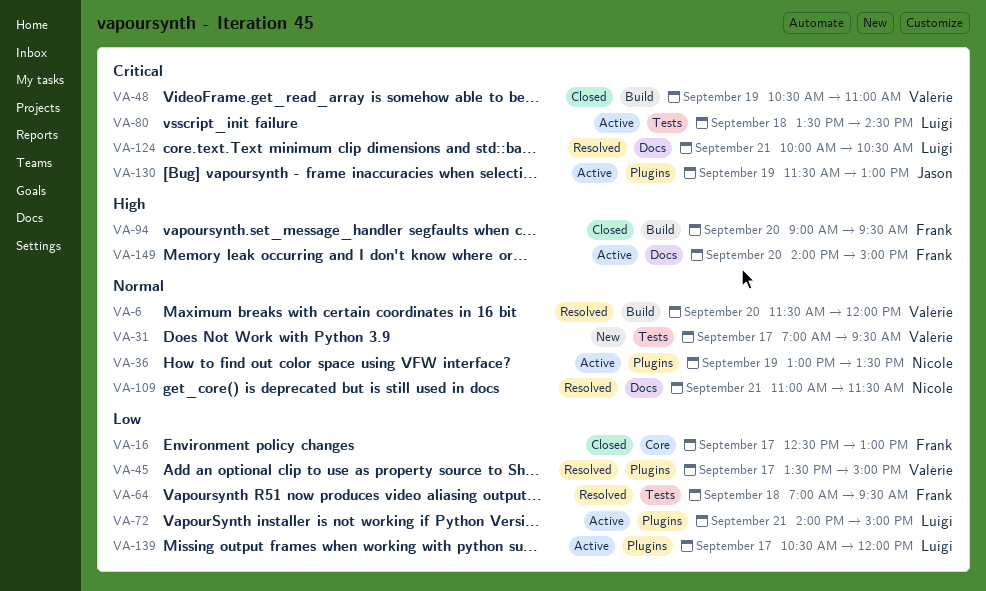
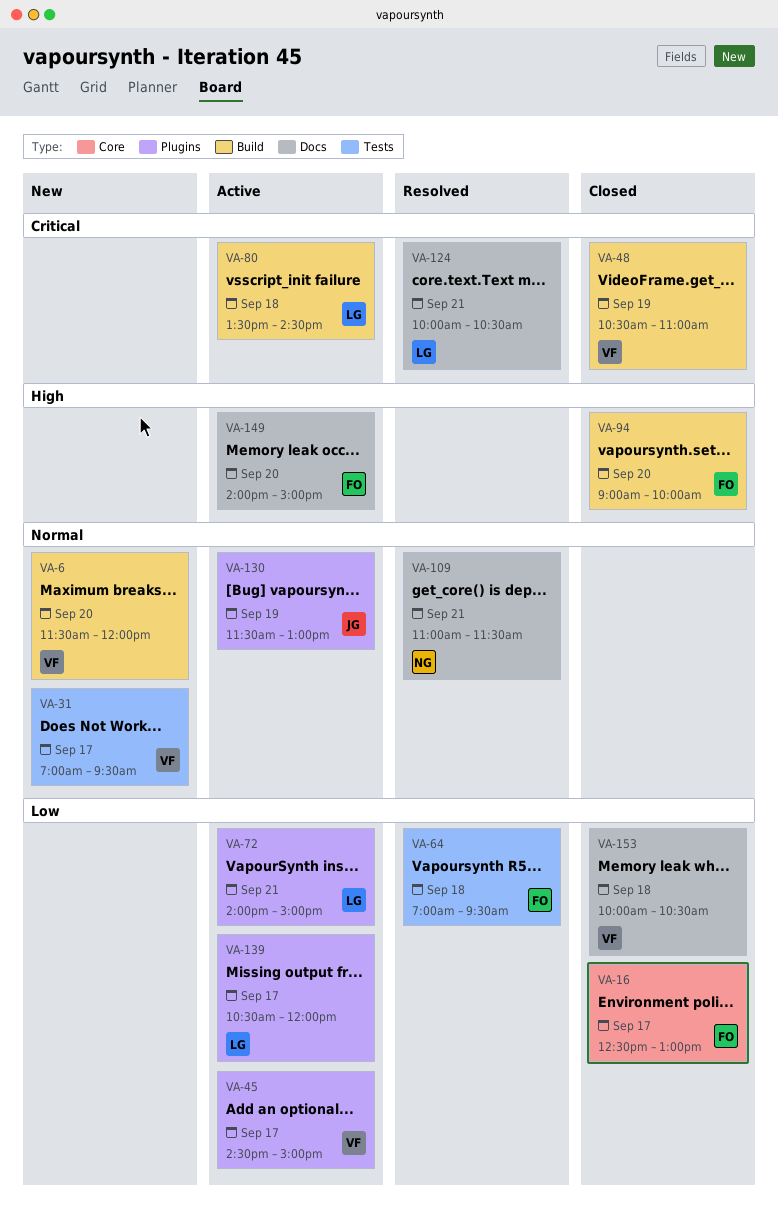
VA-6, status: Resolved -> New
VA-36: present -> none
VA-45, status: Resolved -> Active
VA-45, begins: 13:30 -> 14:30
VA-80, label: Tests -> Build
VA-94, ends: 09:30 -> 10:00
VA-130, priority: Critical -> Normal
VA-153: none -> present

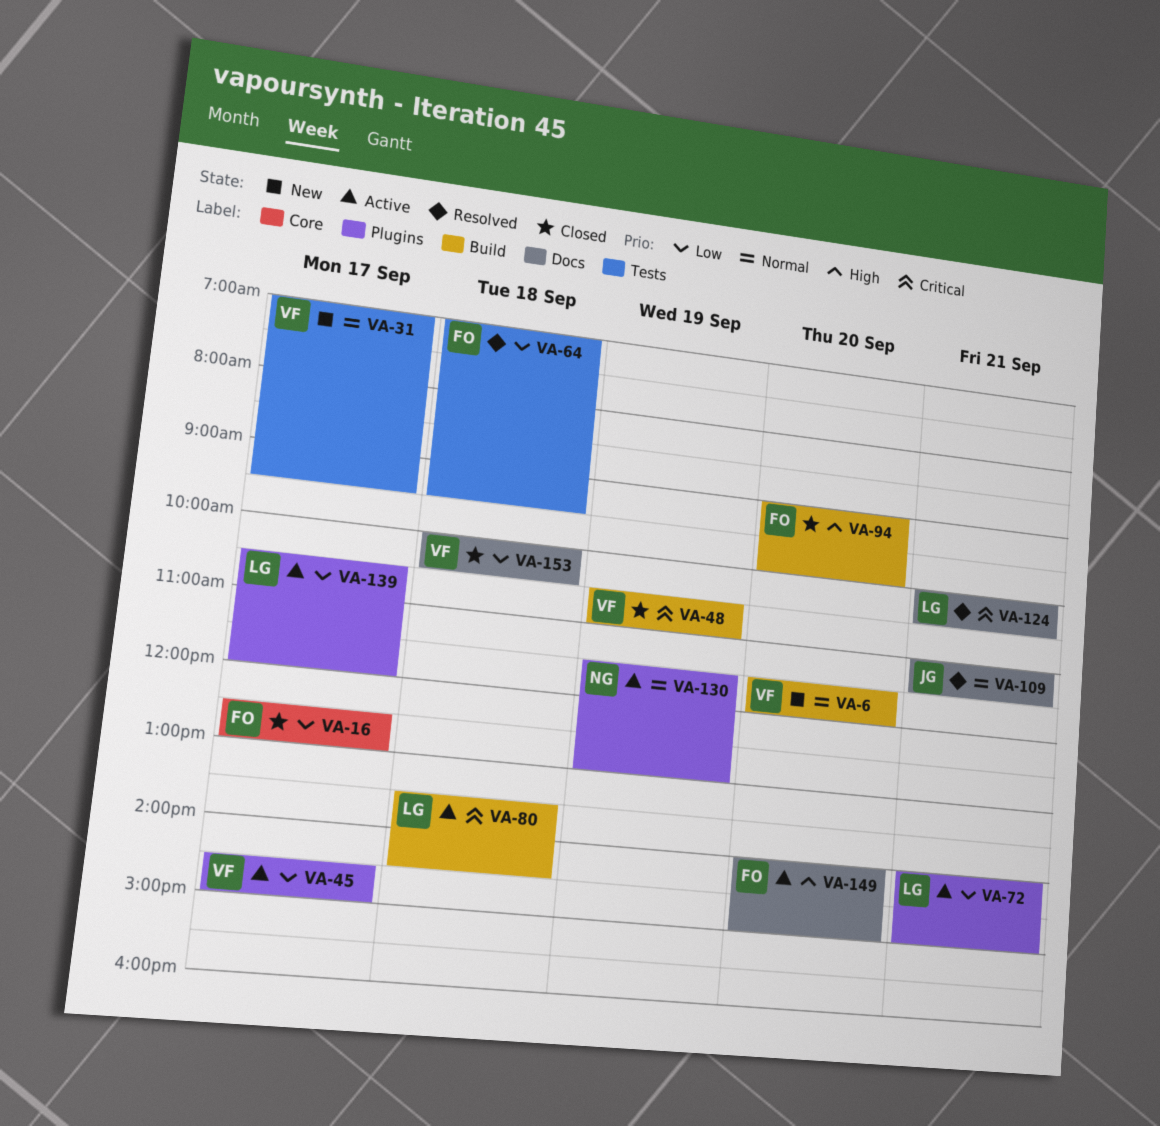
VA-109, owner: NG -> JG
VA-130, owner: JG -> NG

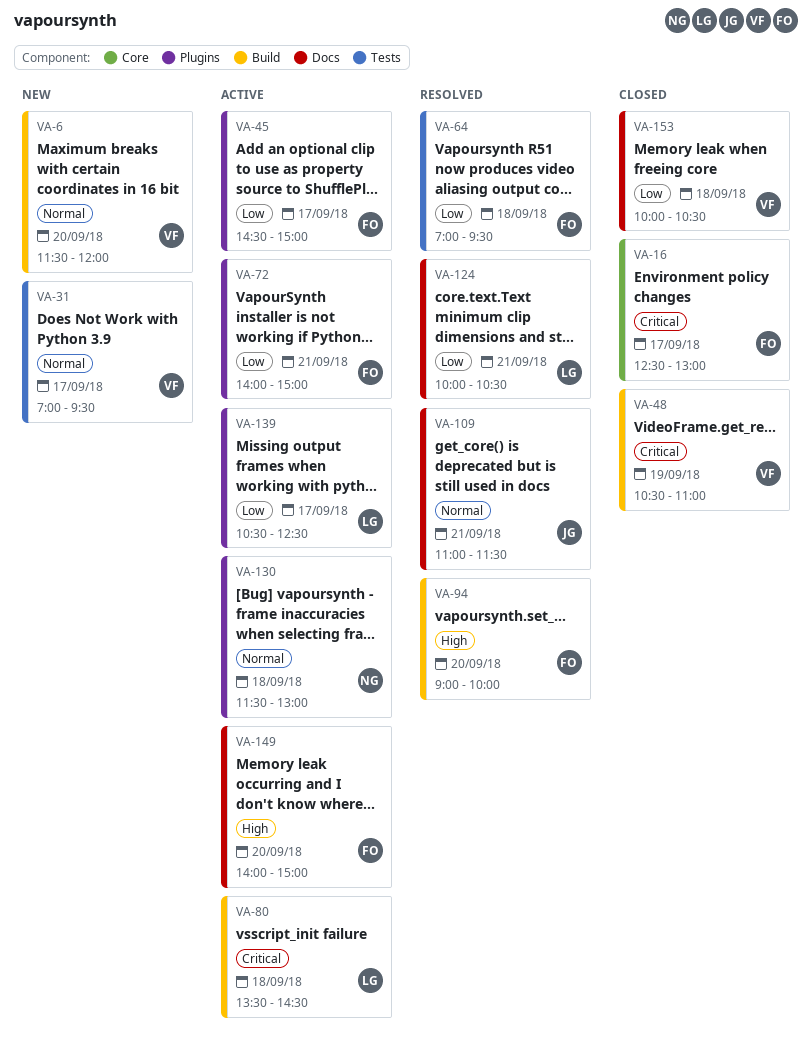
VA-16, priority: Low -> Critical
VA-45, owner: VF -> FO
VA-72, owner: LG -> FO
VA-94, status: Closed -> Resolved
VA-124, priority: Critical -> Low
VA-130, day: Sep 19 -> Sep 18
VA-139, ends: 12:00 -> 12:30

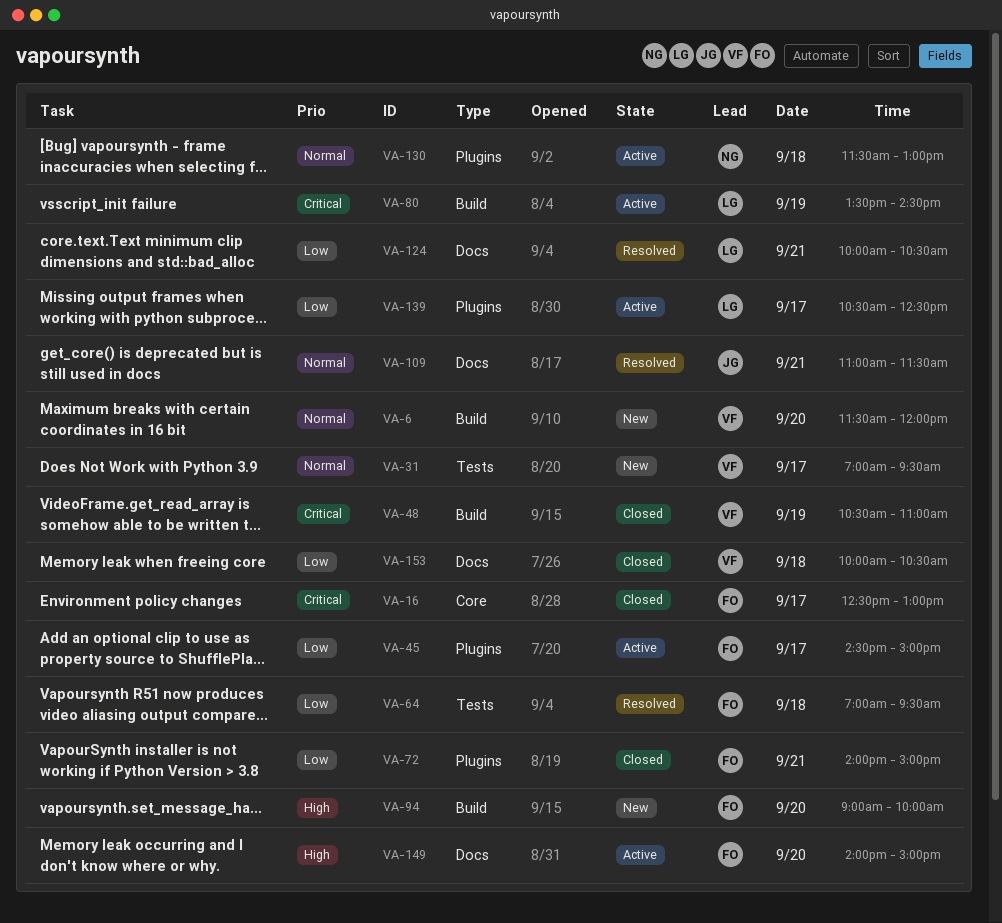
VA-72, status: Active -> Closed
VA-80, day: Sep 18 -> Sep 19
VA-94, status: Resolved -> New

